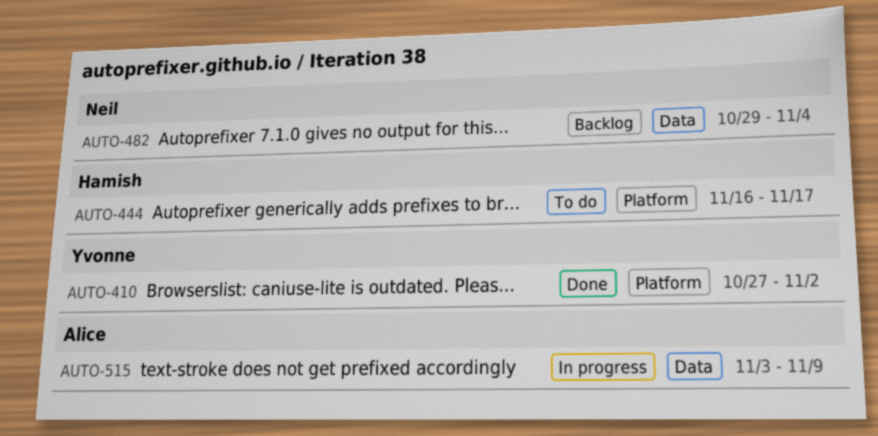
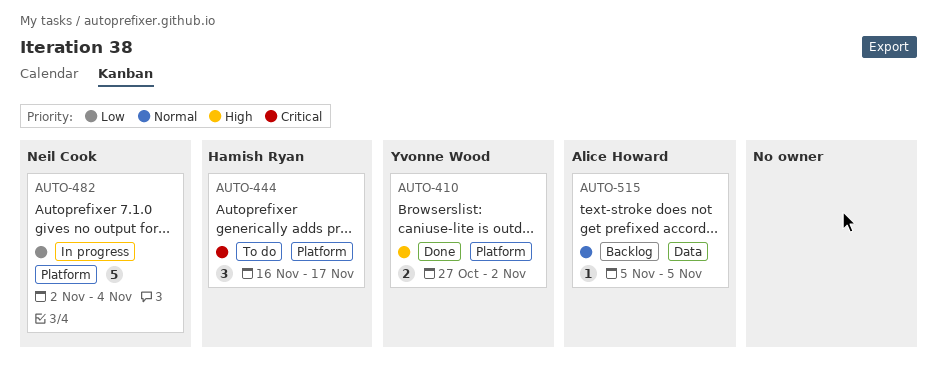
AUTO-482, status: Backlog -> In progress
AUTO-482, label: Data -> Platform
AUTO-482, start: Oct 29 -> Nov 2
AUTO-515, status: In progress -> Backlog
AUTO-515, start: Nov 3 -> Nov 5
AUTO-515, due: Nov 9 -> Nov 5

